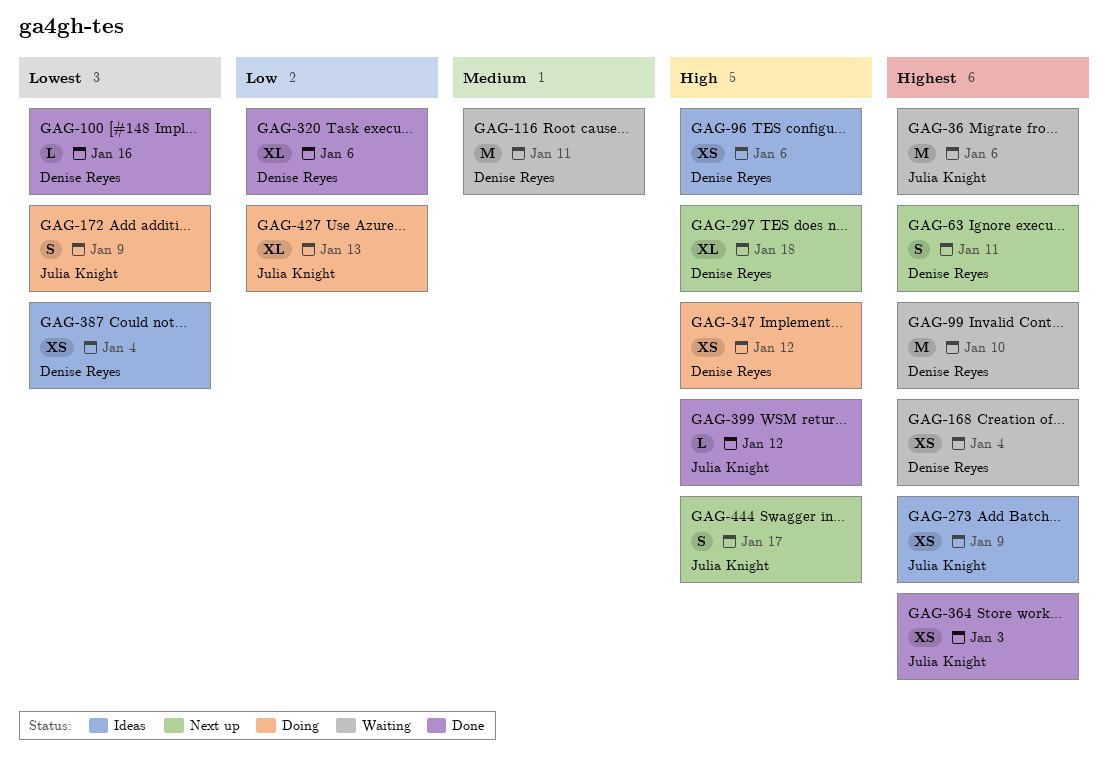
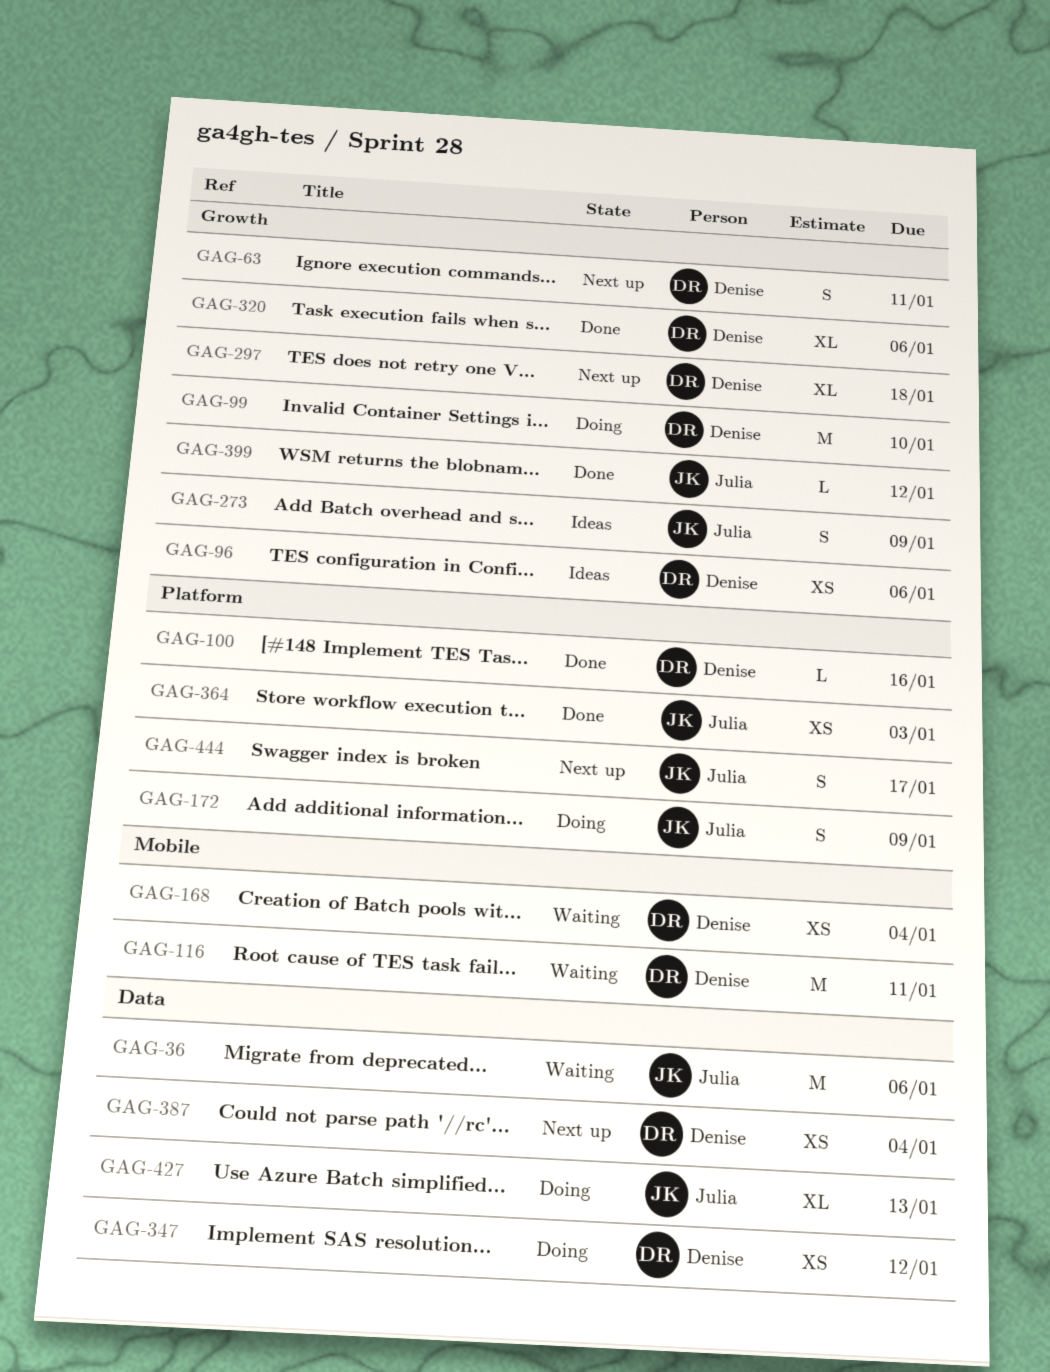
GAG-99, status: Waiting -> Doing
GAG-273, estimate: XS -> S
GAG-387, status: Ideas -> Next up

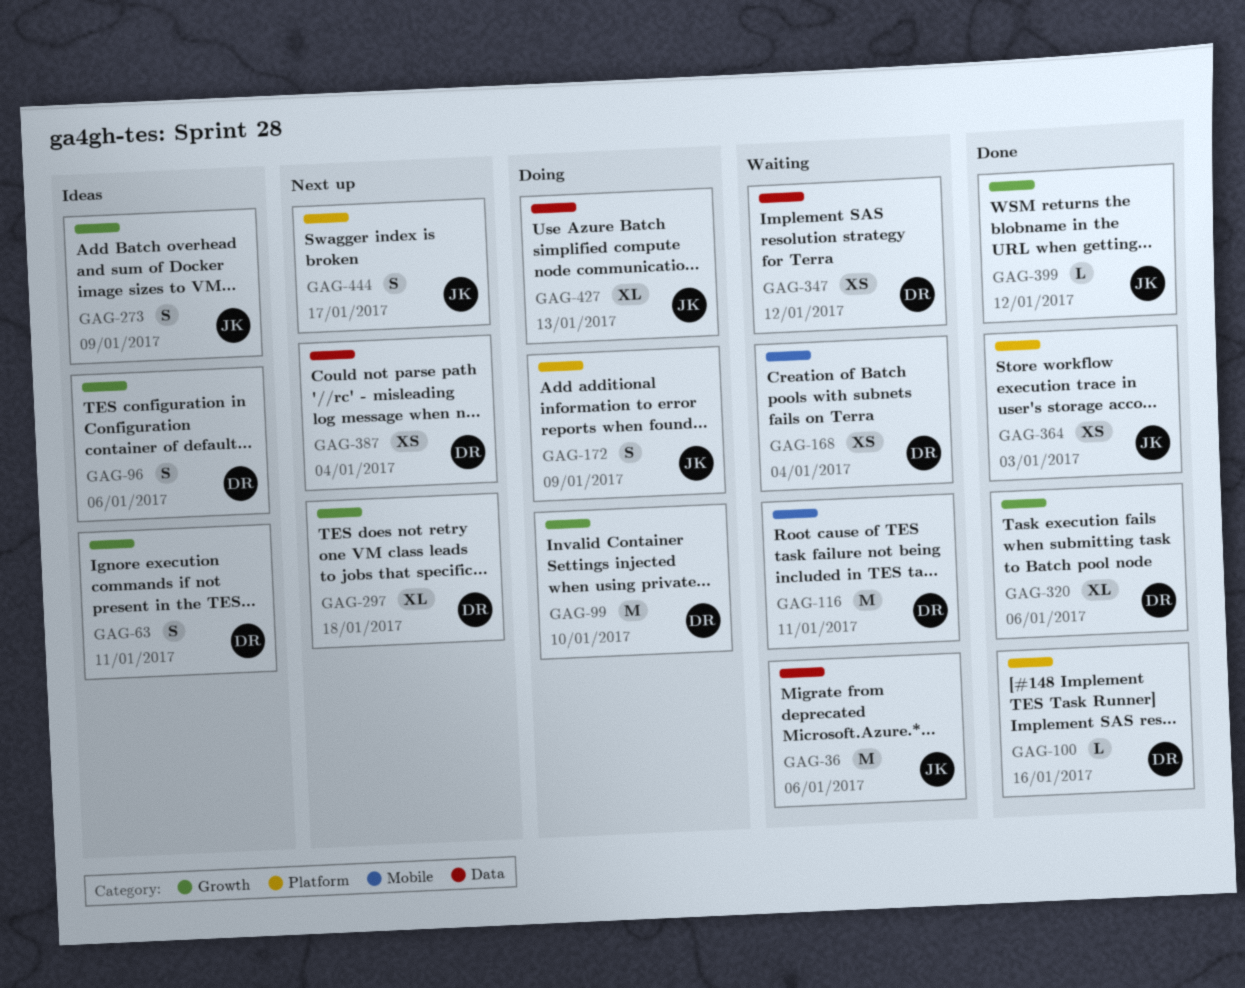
GAG-63, status: Next up -> Ideas
GAG-96, estimate: XS -> S
GAG-347, status: Doing -> Waiting

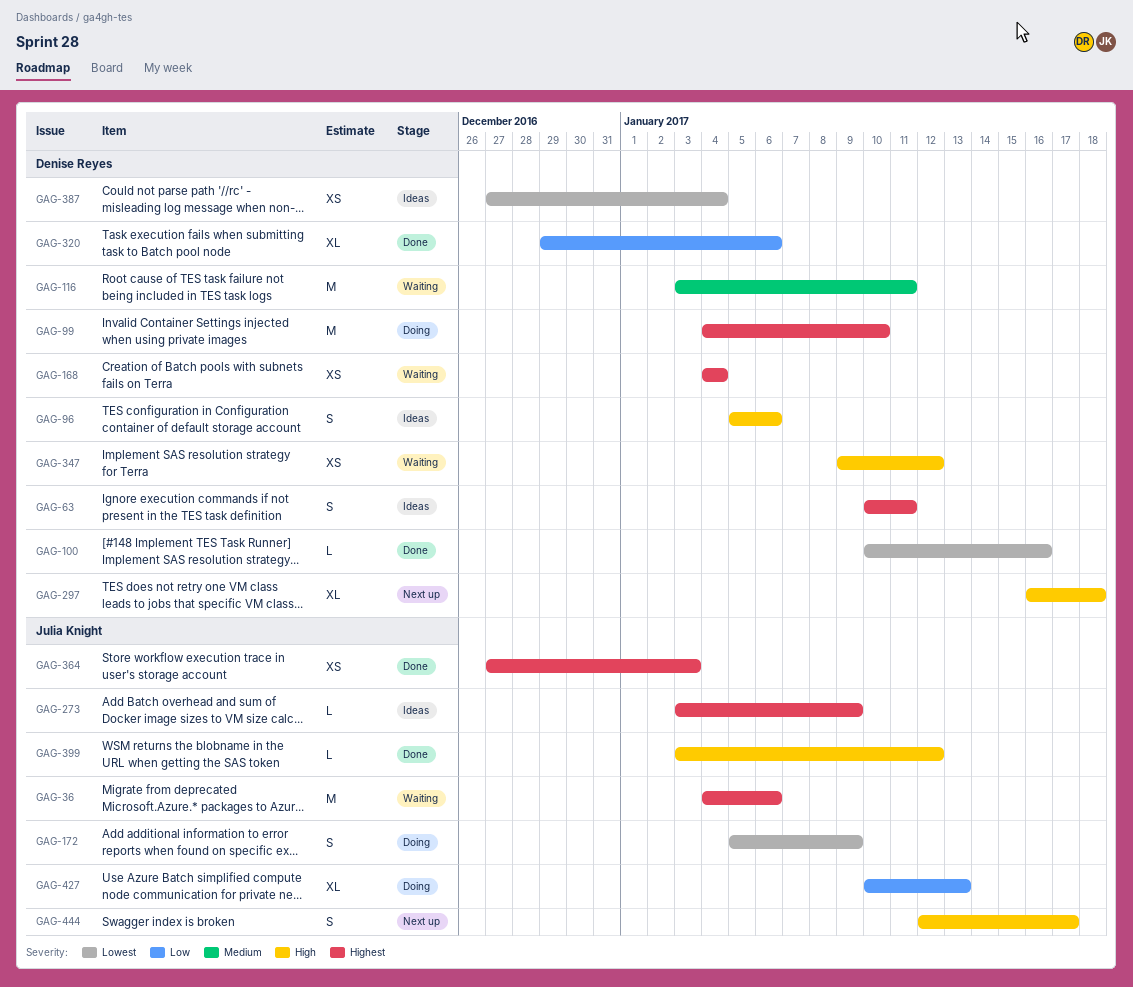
GAG-273, estimate: S -> L
GAG-387, status: Next up -> Ideas

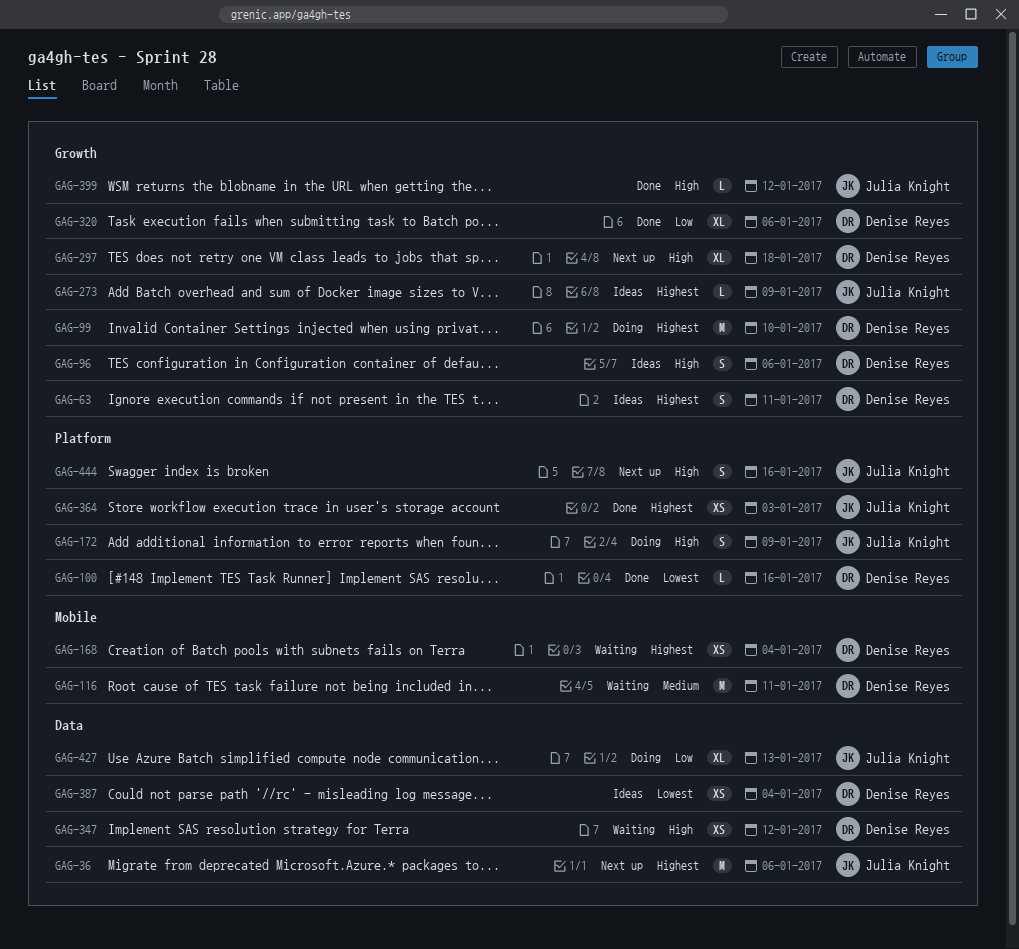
GAG-36, status: Waiting -> Next up
GAG-172, priority: Lowest -> High
GAG-444, due: Jan 17 -> Jan 16

